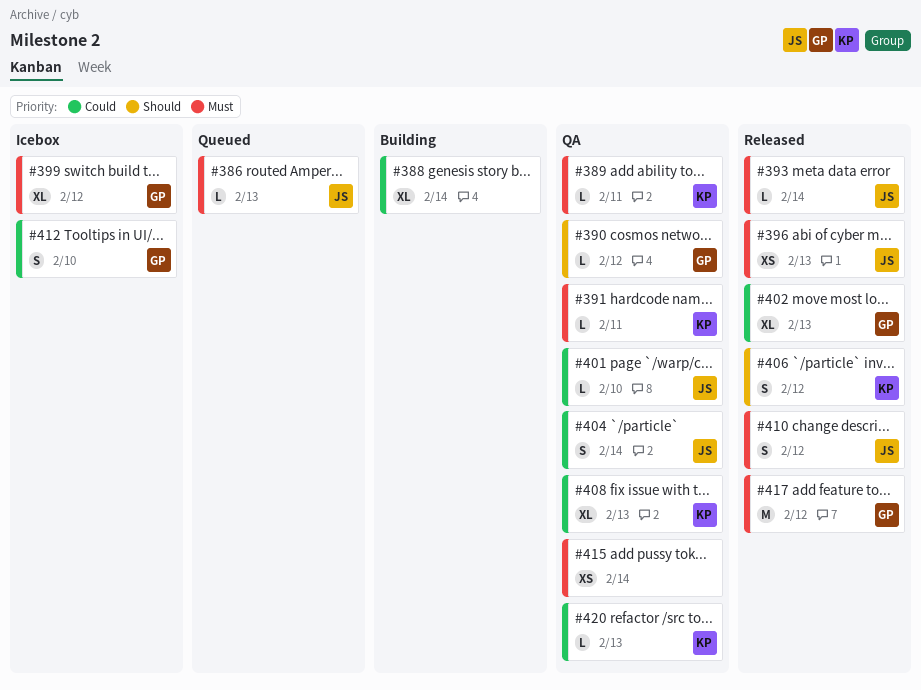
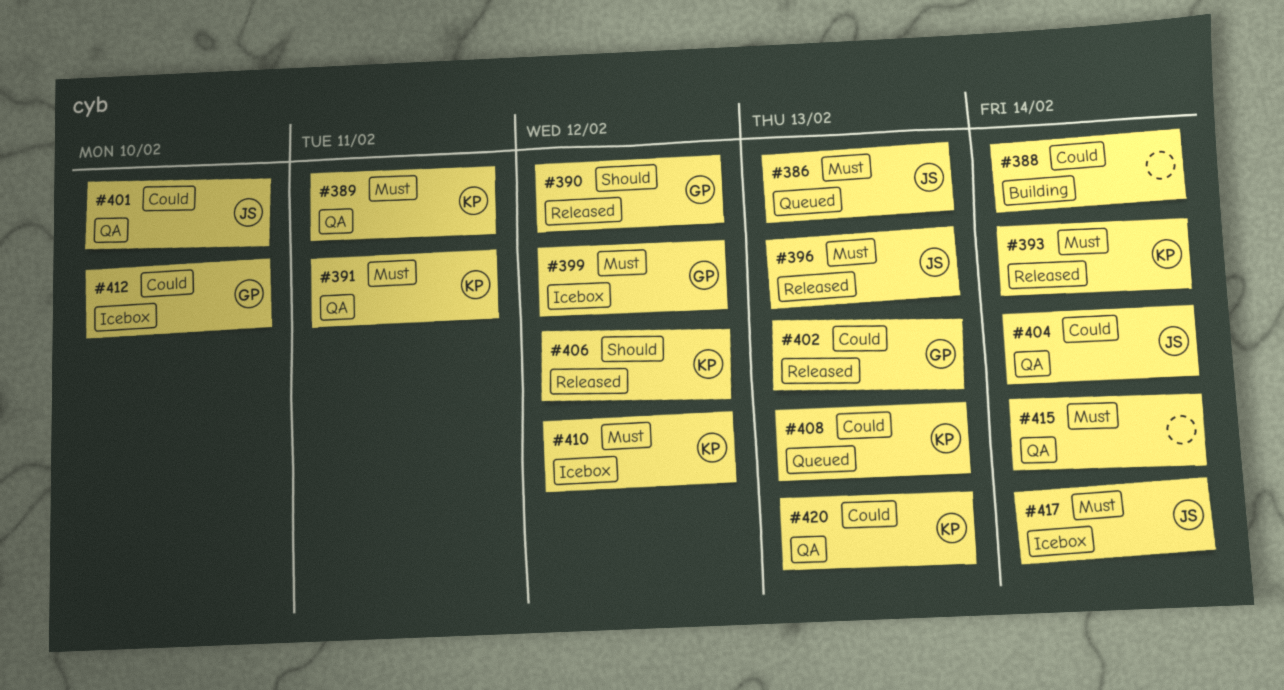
#390, status: QA -> Released
#393, owner: JS -> KP
#408, status: QA -> Queued
#410, status: Released -> Icebox
#410, owner: JS -> KP
#417, status: Released -> Icebox
#417, owner: GP -> JS
#417, due: Feb 12 -> Feb 14

